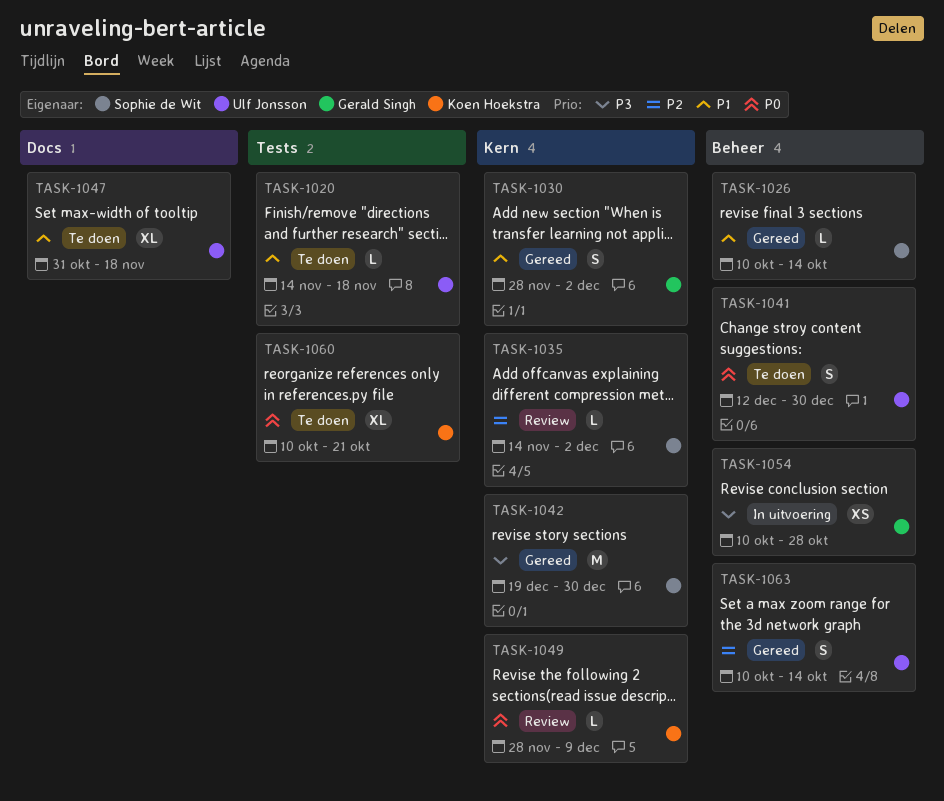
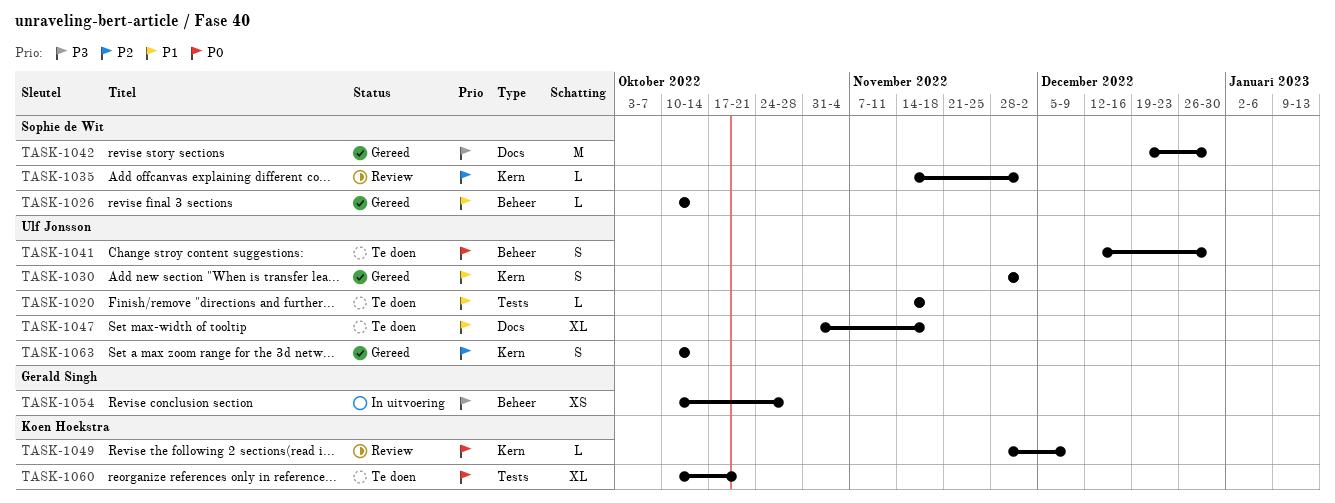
TASK-1030, owner: Gerald Singh -> Ulf Jonsson
TASK-1042, label: Kern -> Docs
TASK-1063, label: Beheer -> Kern

